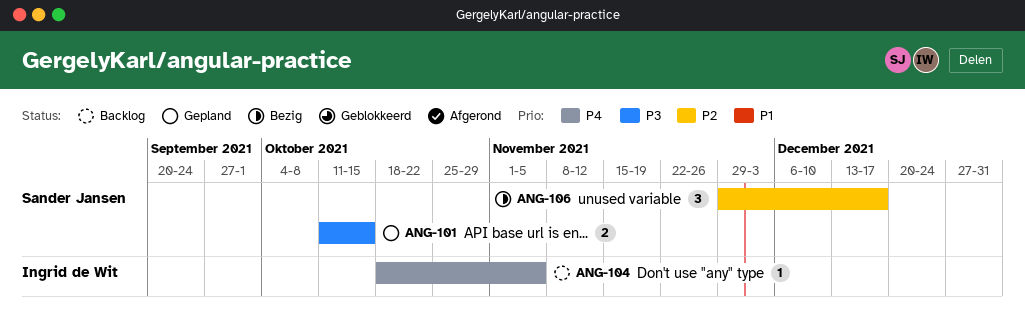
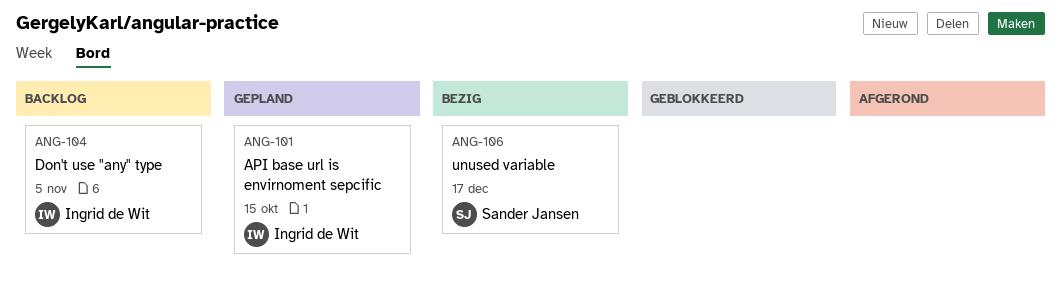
ANG-101, owner: Sander Jansen -> Ingrid de Wit

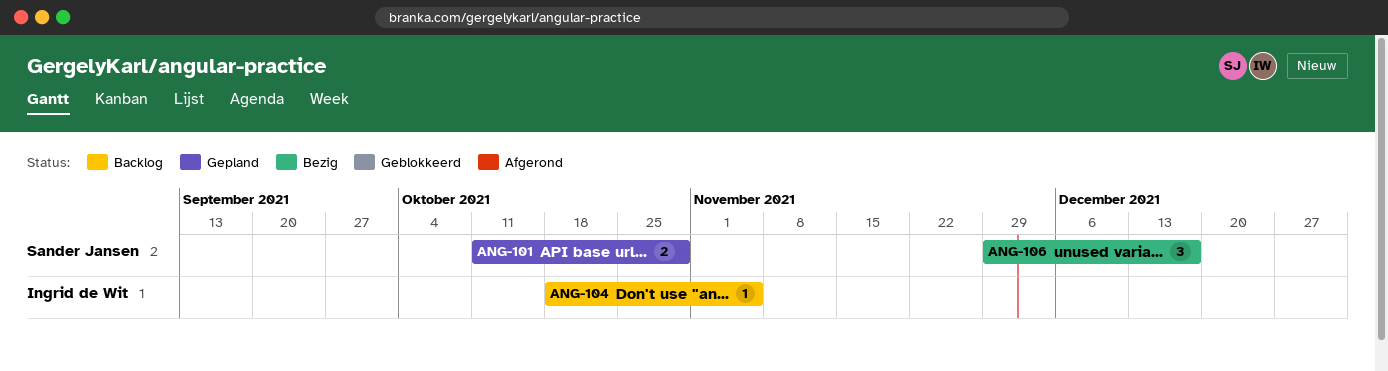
ANG-101, owner: Ingrid de Wit -> Sander Jansen
ANG-101, due: Oct 15 -> Oct 29

